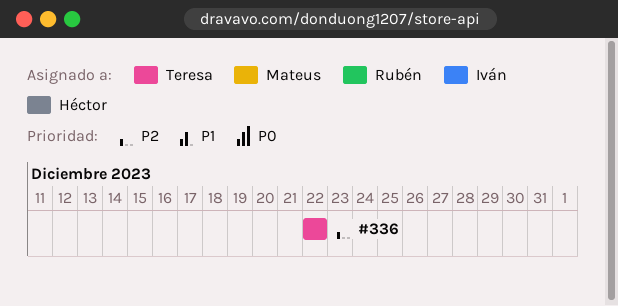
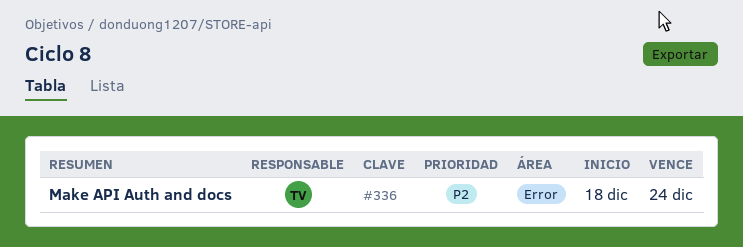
#336, start: Dec 22 -> Dec 18
#336, due: Dec 22 -> Dec 24

